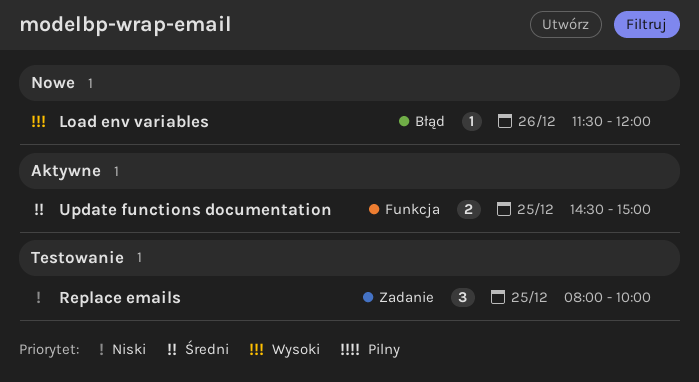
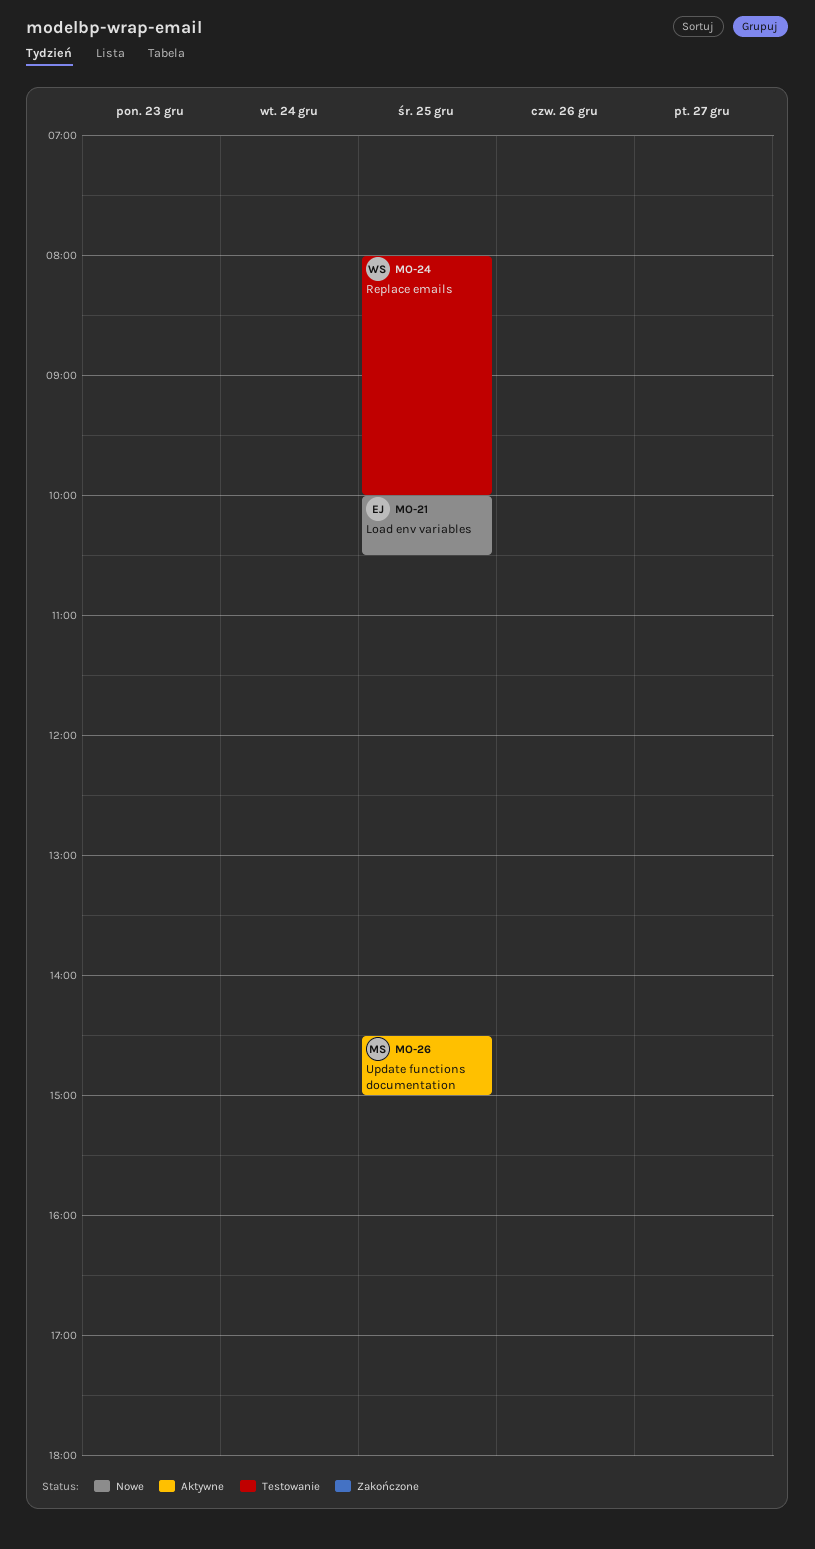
Load env variables, day: Dec 26 -> Dec 25
Load env variables, begins: 11:30 -> 10:00
Load env variables, ends: 12:00 -> 10:30

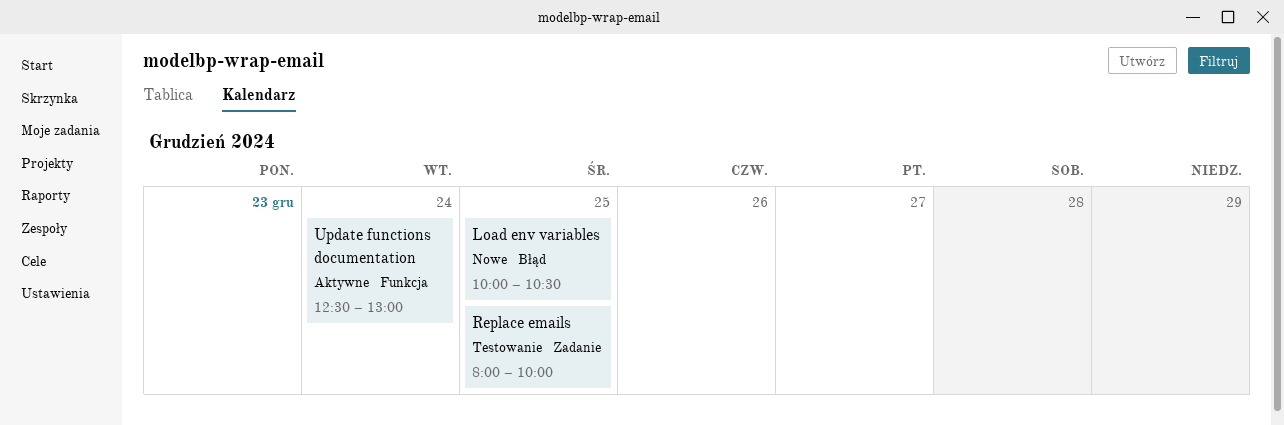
Update functions documentation, day: Dec 25 -> Dec 24
Update functions documentation, begins: 14:30 -> 12:30
Update functions documentation, ends: 15:00 -> 13:00

